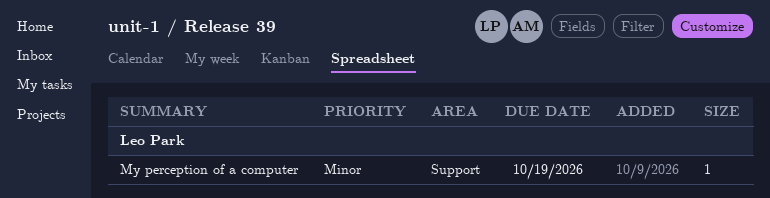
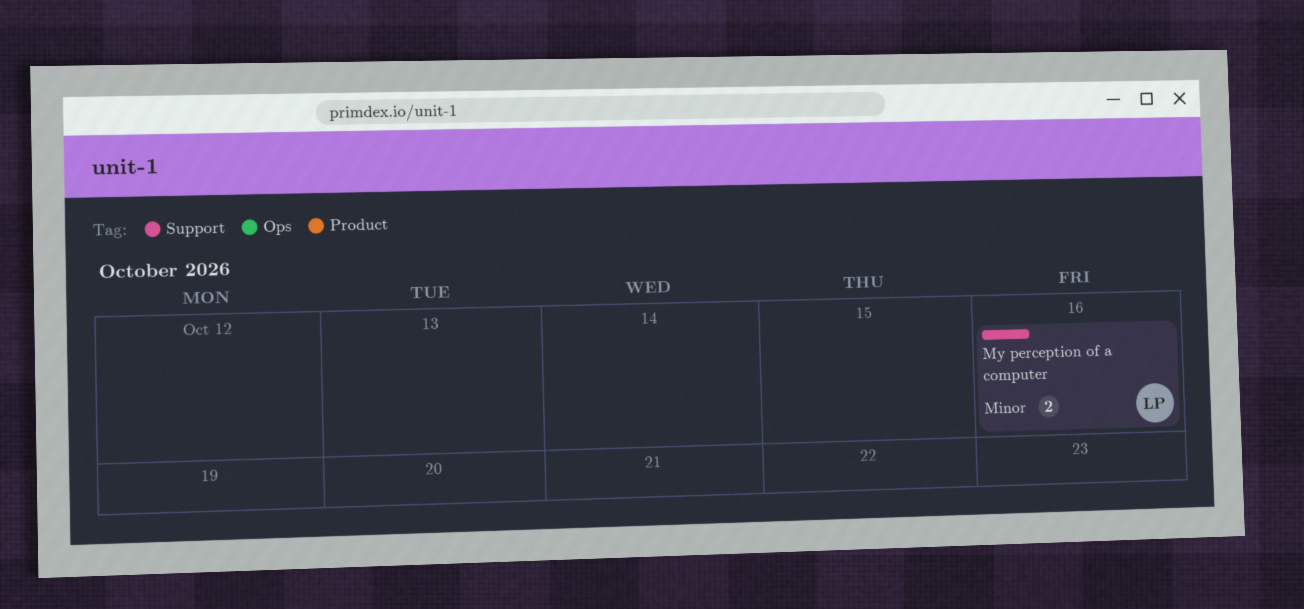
My perception of a computer, estimate: 1 -> 2
My perception of a computer, due: Oct 19 -> Oct 16

